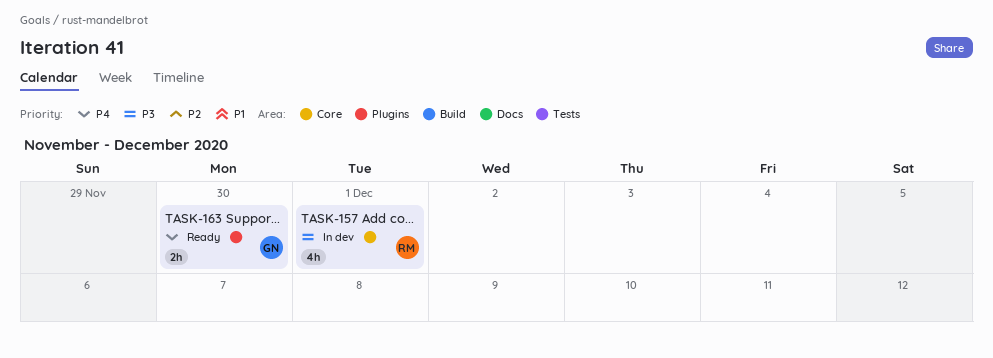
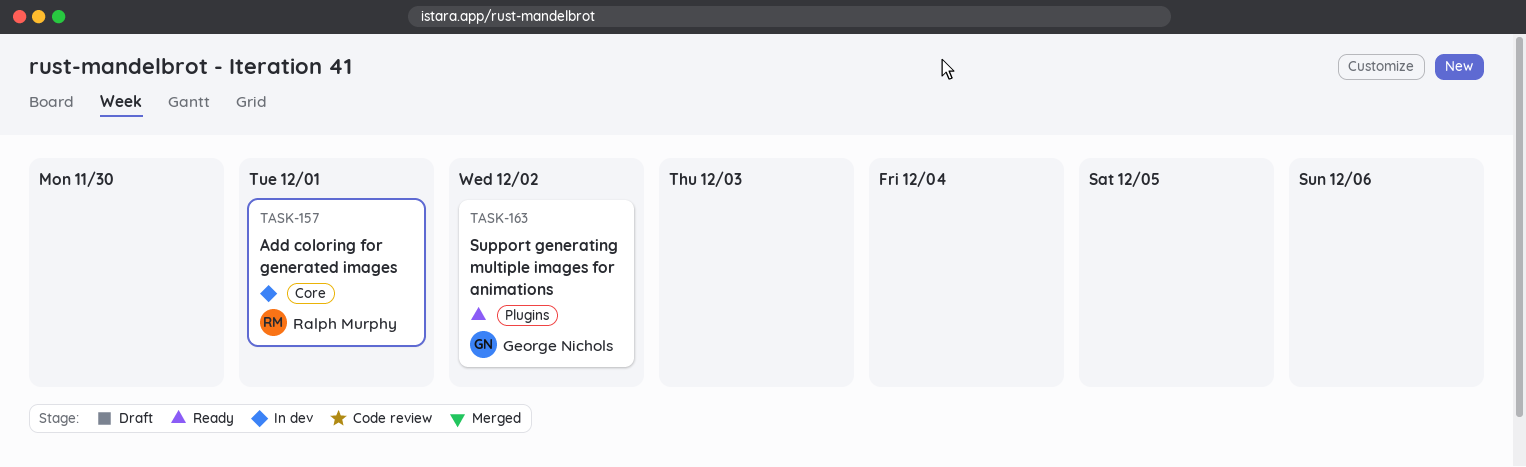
TASK-163, due: Nov 30 -> Dec 2

